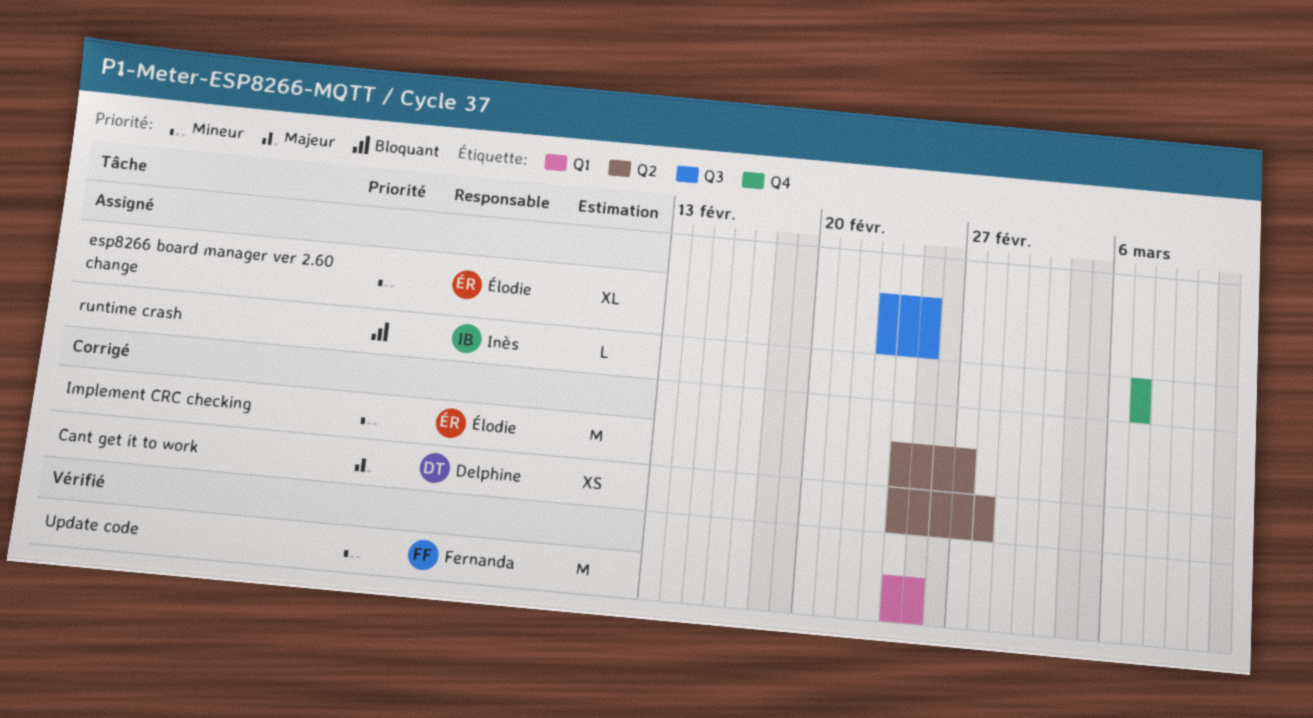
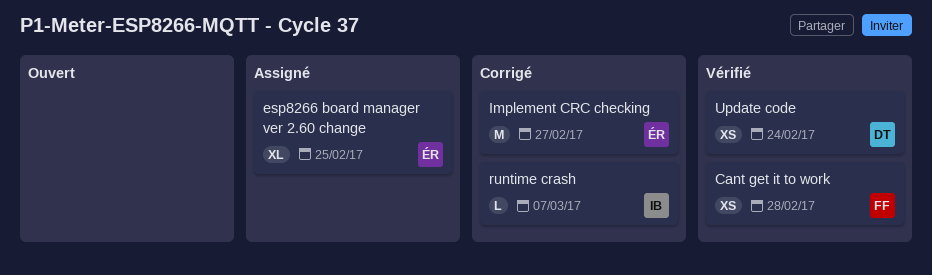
Cant get it to work, status: Corrigé -> Vérifié
Cant get it to work, owner: Delphine -> Fernanda
runtime crash, status: Assigné -> Corrigé
Update code, owner: Fernanda -> Delphine
Update code, estimate: M -> XS
Update code, due: Feb 25 -> Feb 24

